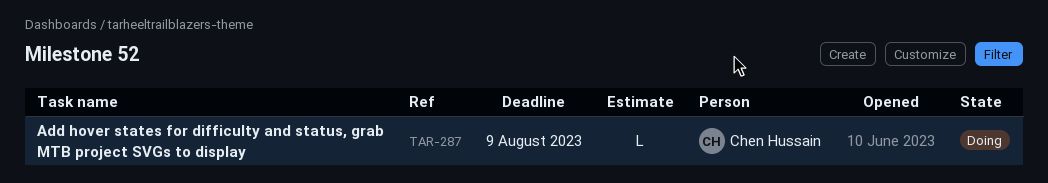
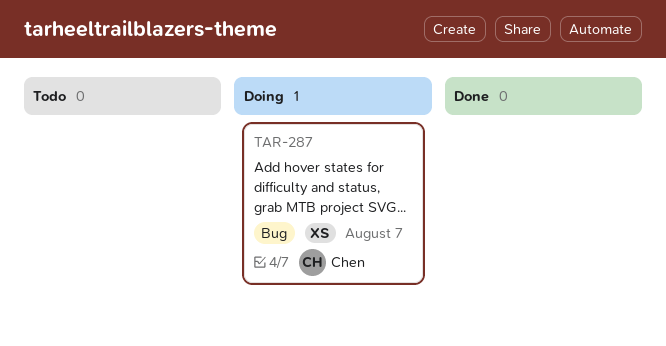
TAR-287, estimate: L -> XS
TAR-287, due: Aug 9 -> Aug 7

